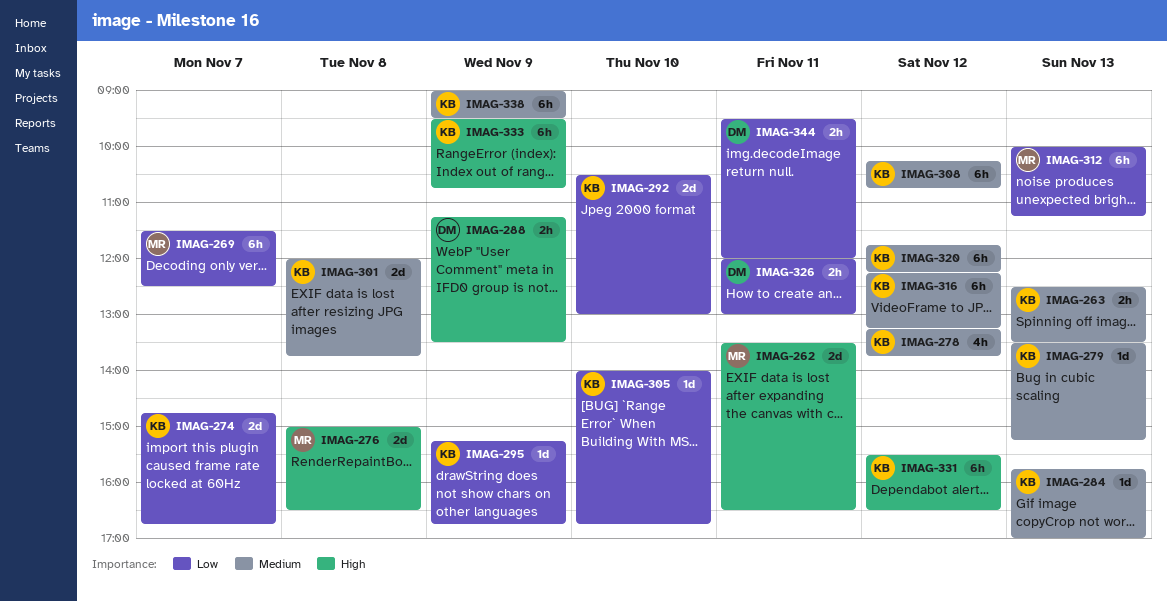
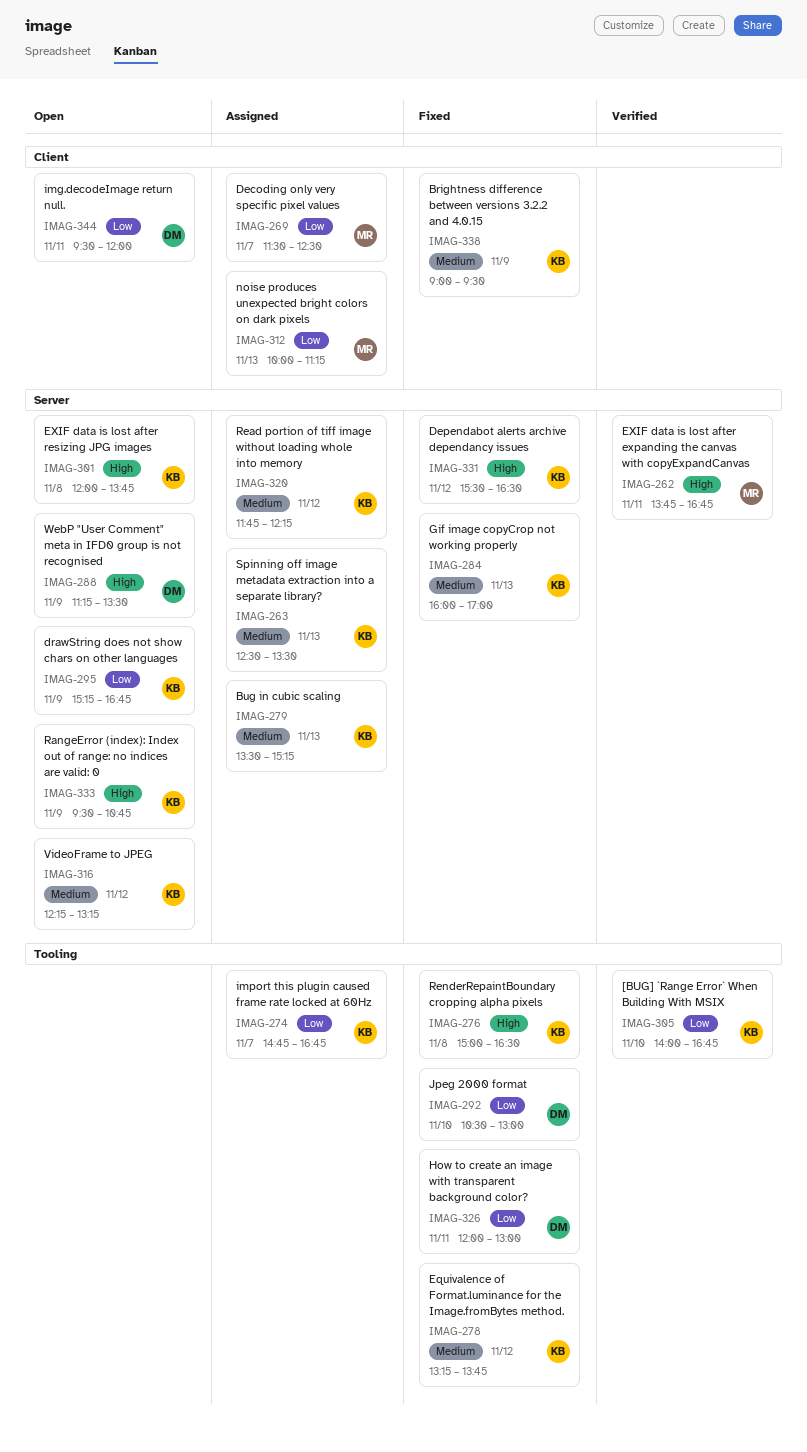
IMAG-262, begins: 13:30 -> 13:45
IMAG-262, ends: 16:30 -> 16:45
IMAG-276, owner: MR -> KB
IMAG-284, begins: 15:45 -> 16:00
IMAG-292, owner: KB -> DM
IMAG-301, priority: Medium -> High
IMAG-308: present -> none

